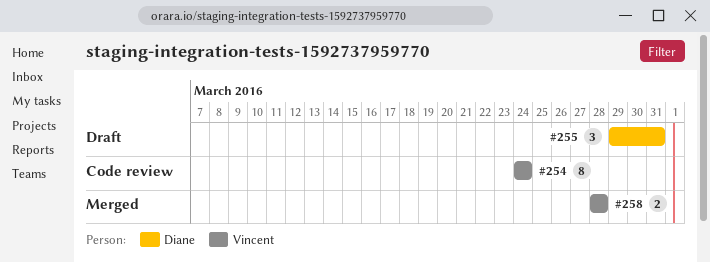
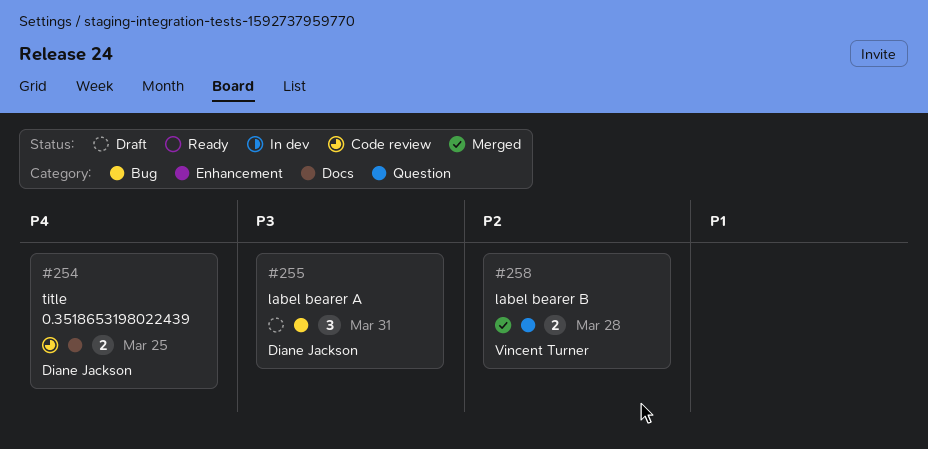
#254, owner: Vincent Turner -> Diane Jackson
#254, estimate: 8 -> 2
#254, due: Mar 24 -> Mar 25

